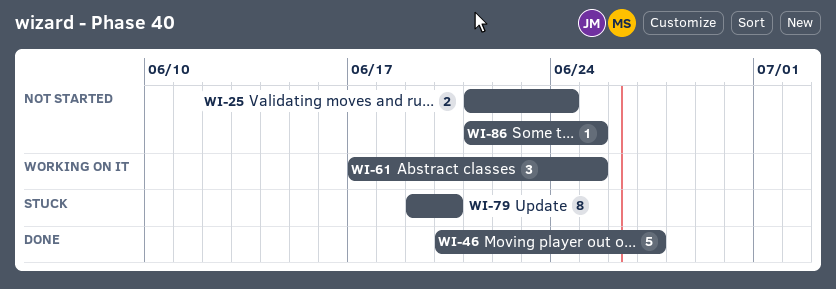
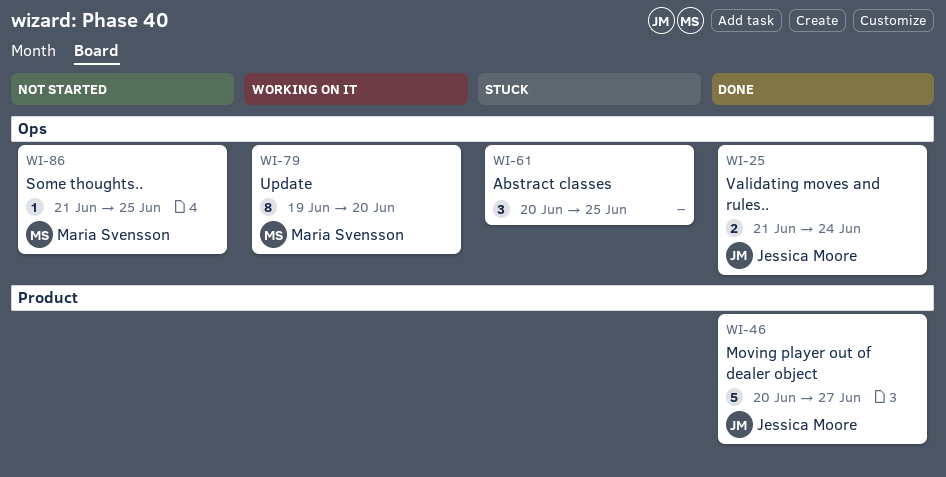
WI-25, status: Not started -> Done
WI-61, status: Working on it -> Stuck
WI-61, start: Jun 17 -> Jun 20
WI-79, status: Stuck -> Working on it

